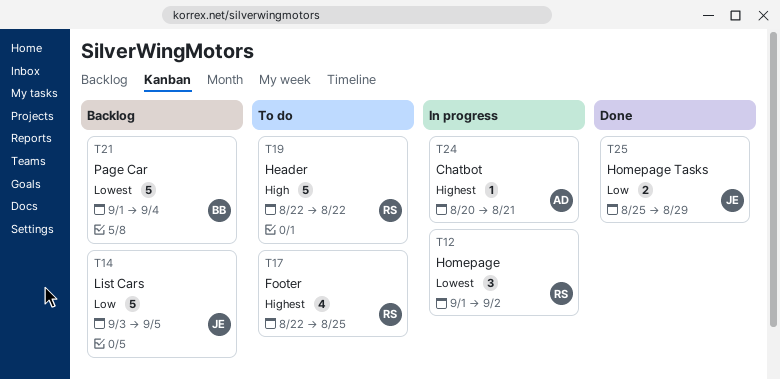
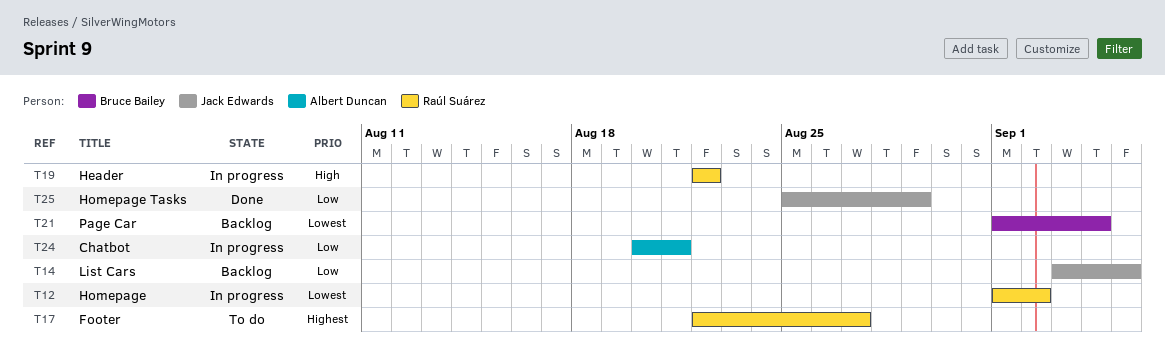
T17, due: Aug 25 -> Aug 27
T19, status: To do -> In progress
T24, priority: Highest -> Low

